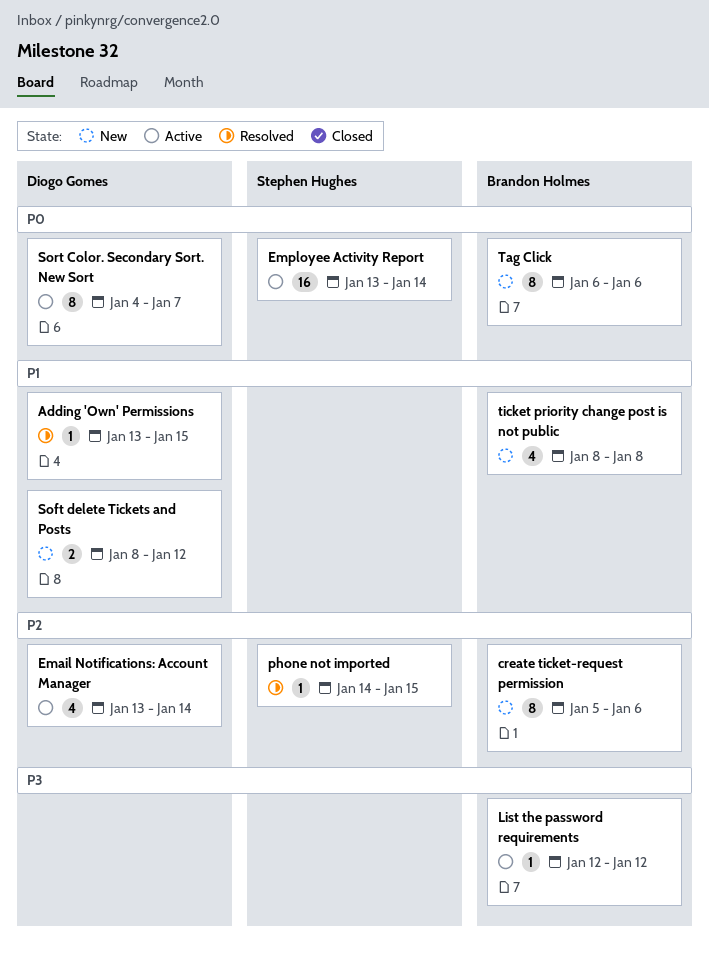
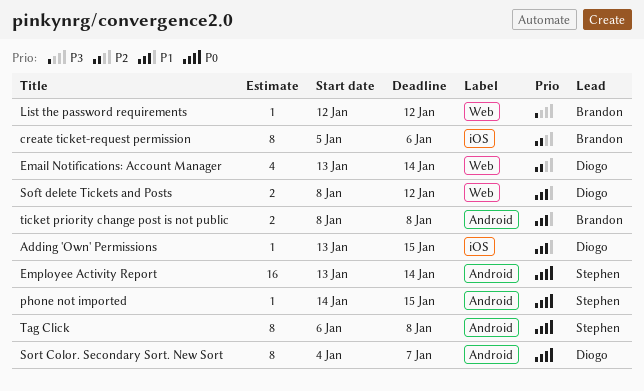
phone not imported, priority: P2 -> P0
Tag Click, owner: Brandon Holmes -> Stephen Hughes
Tag Click, due: Jan 6 -> Jan 8
ticket priority change post is not public, estimate: 4 -> 2

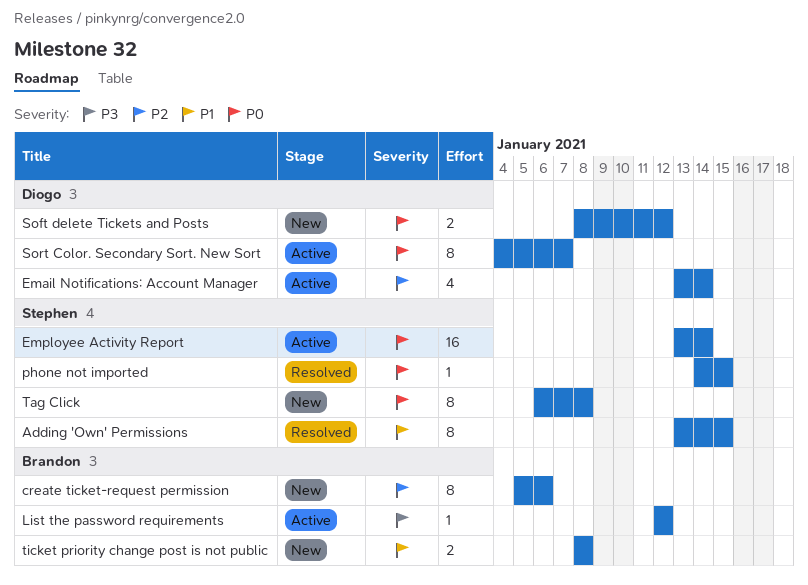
Adding 'Own' Permissions, owner: Diogo -> Stephen
Adding 'Own' Permissions, estimate: 1 -> 8
Soft delete Tickets and Posts, priority: P1 -> P0

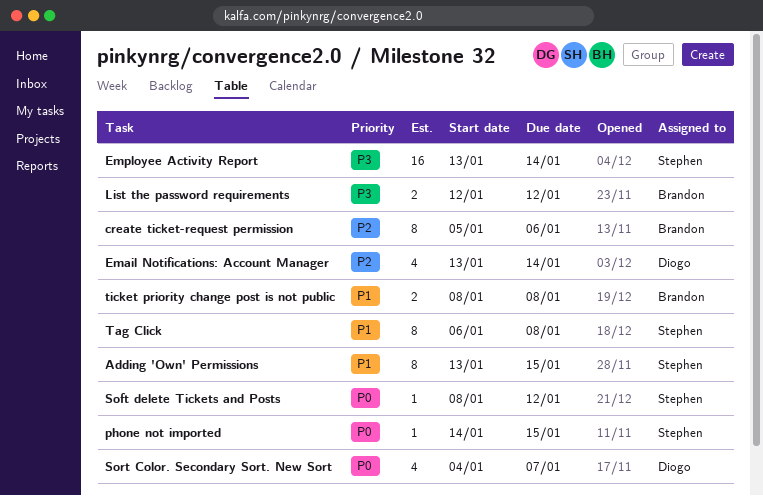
Employee Activity Report, priority: P0 -> P3
List the password requirements, estimate: 1 -> 2
Soft delete Tickets and Posts, owner: Diogo -> Stephen
Soft delete Tickets and Posts, estimate: 2 -> 1
Sort Color. Secondary Sort. New Sort, estimate: 8 -> 4
Tag Click, priority: P0 -> P1

